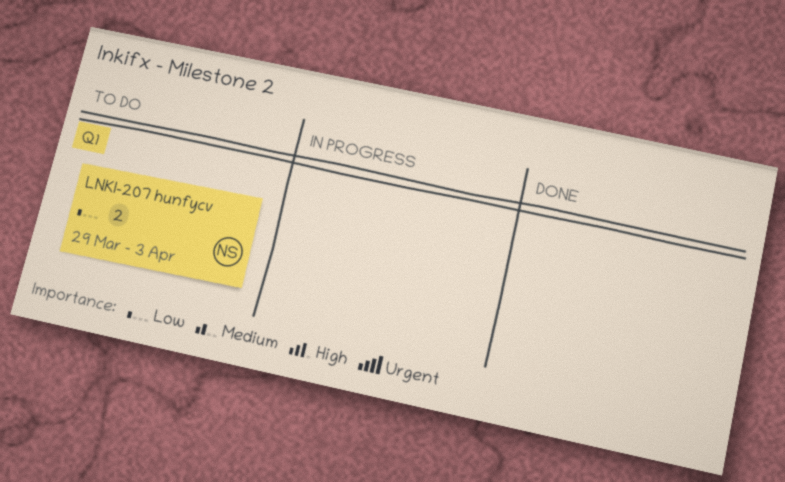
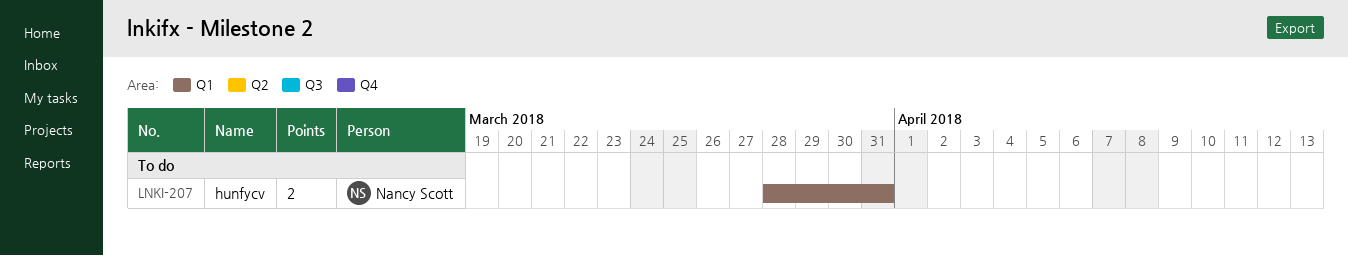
LNKI-207, start: Mar 29 -> Mar 28
LNKI-207, due: Apr 3 -> Mar 31

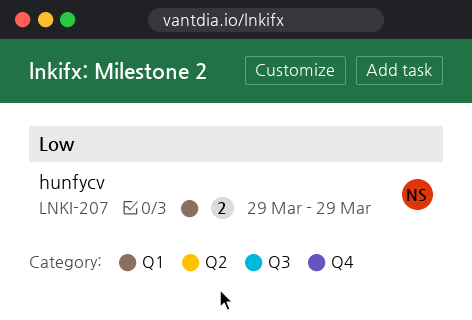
LNKI-207, start: Mar 28 -> Mar 29
LNKI-207, due: Mar 31 -> Mar 29

